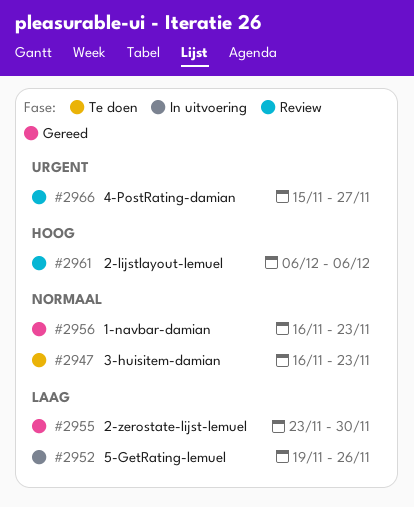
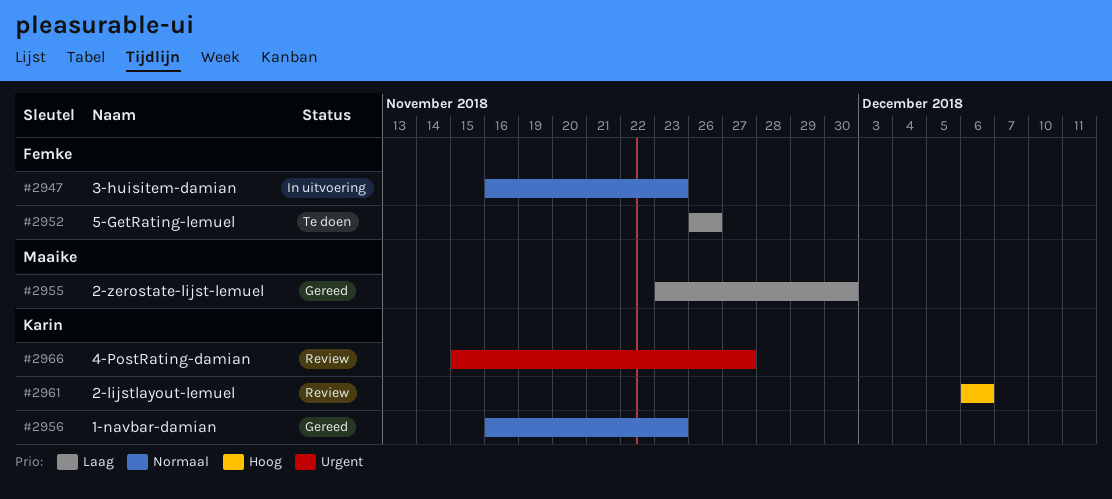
#2947, status: Te doen -> In uitvoering
#2952, status: In uitvoering -> Te doen
#2952, start: Nov 19 -> Nov 26

